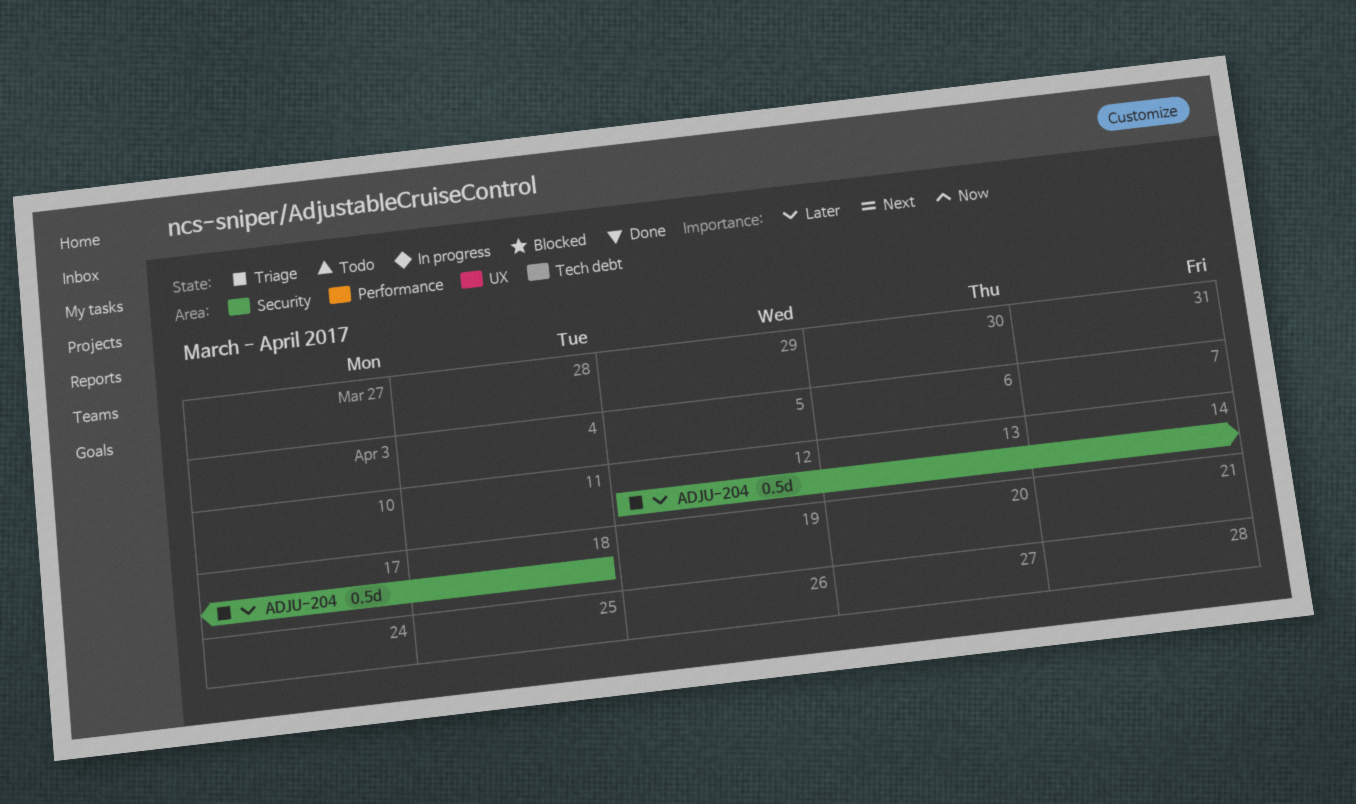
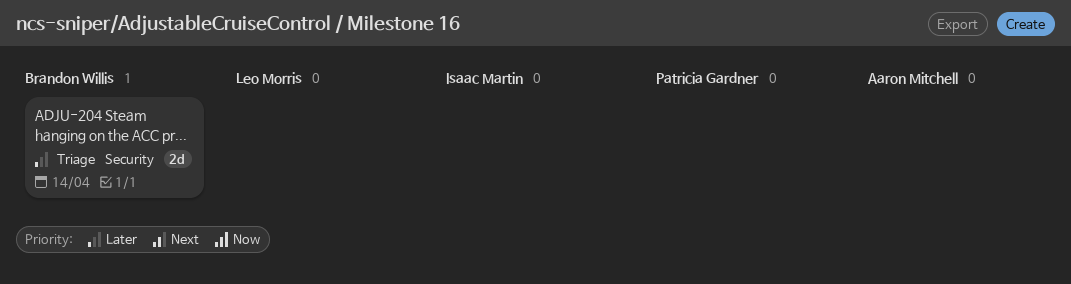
ADJU-204, estimate: 0.5d -> 2d
ADJU-204, due: Apr 18 -> Apr 14

